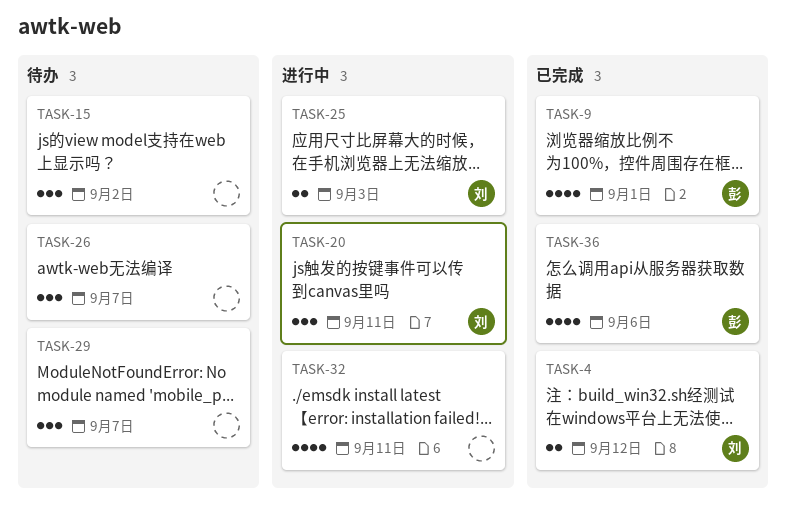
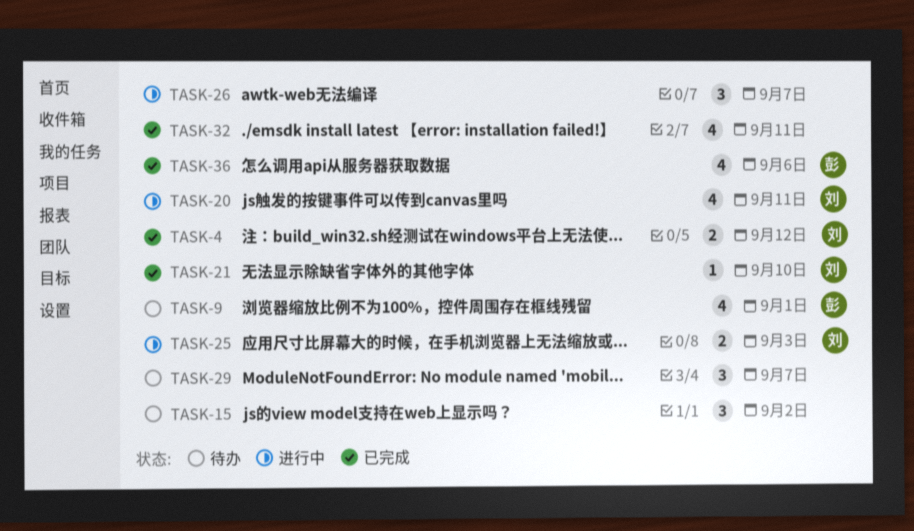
TASK-9, status: 已完成 -> 待办
TASK-20, estimate: 3 -> 4
TASK-21: none -> present
TASK-26, status: 待办 -> 进行中
TASK-32, status: 进行中 -> 已完成

